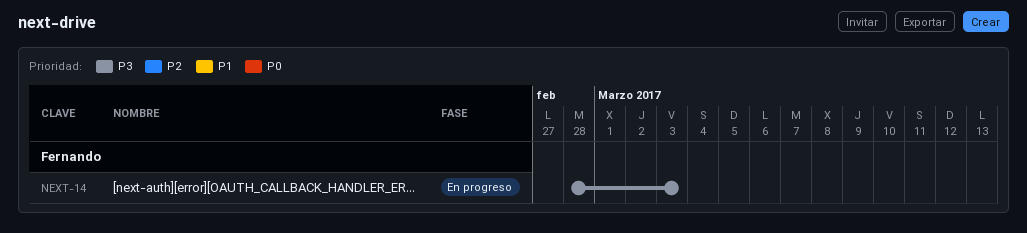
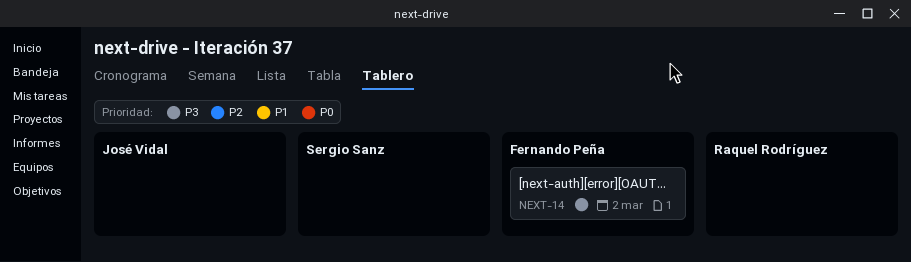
NEXT-14, due: Mar 3 -> Mar 2

